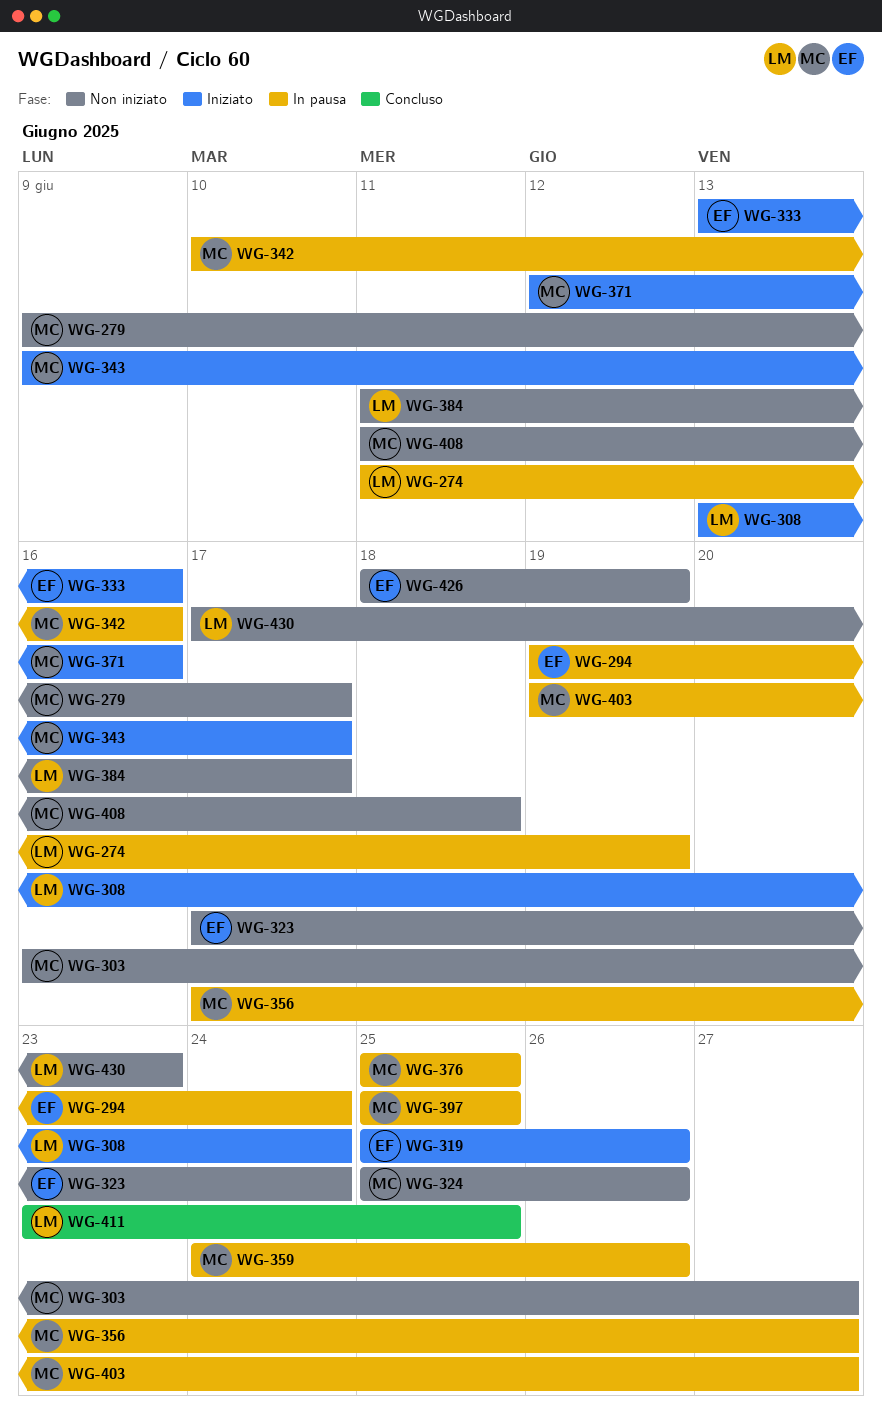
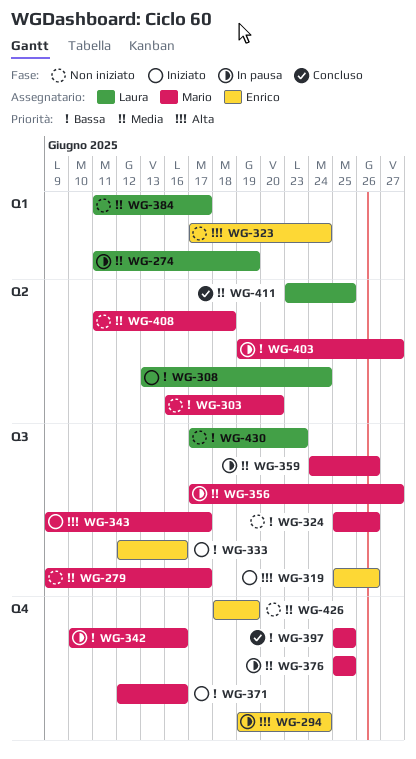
WG-303, due: Jun 27 -> Jun 20
WG-333, start: Jun 13 -> Jun 12
WG-397, status: In pausa -> Concluso

